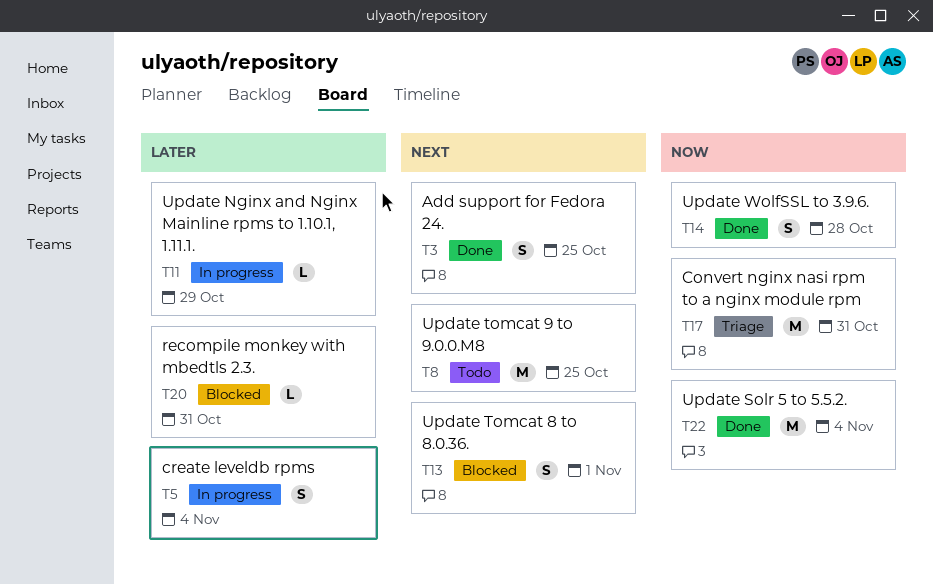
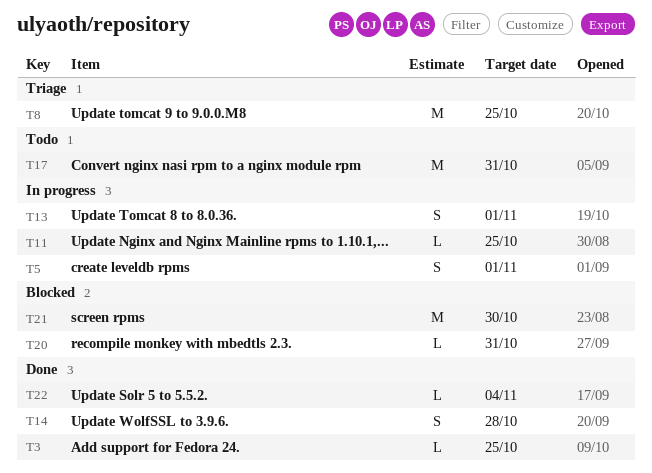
T3, estimate: S -> L
T5, due: Nov 4 -> Nov 1
T8, status: Todo -> Triage
T11, due: Oct 29 -> Oct 25
T13, status: Blocked -> In progress
T17, status: Triage -> Todo
T21: none -> present
T22, estimate: M -> L

